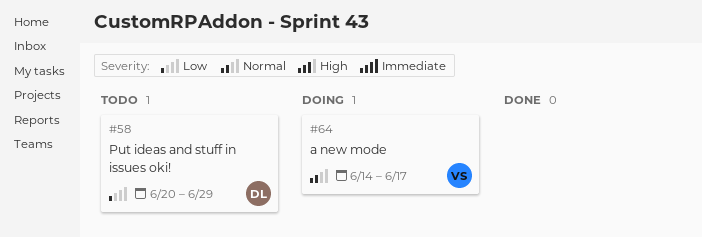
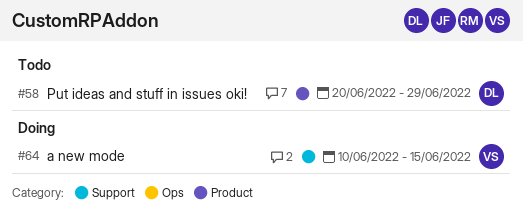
#64, start: Jun 14 -> Jun 10
#64, due: Jun 17 -> Jun 15

